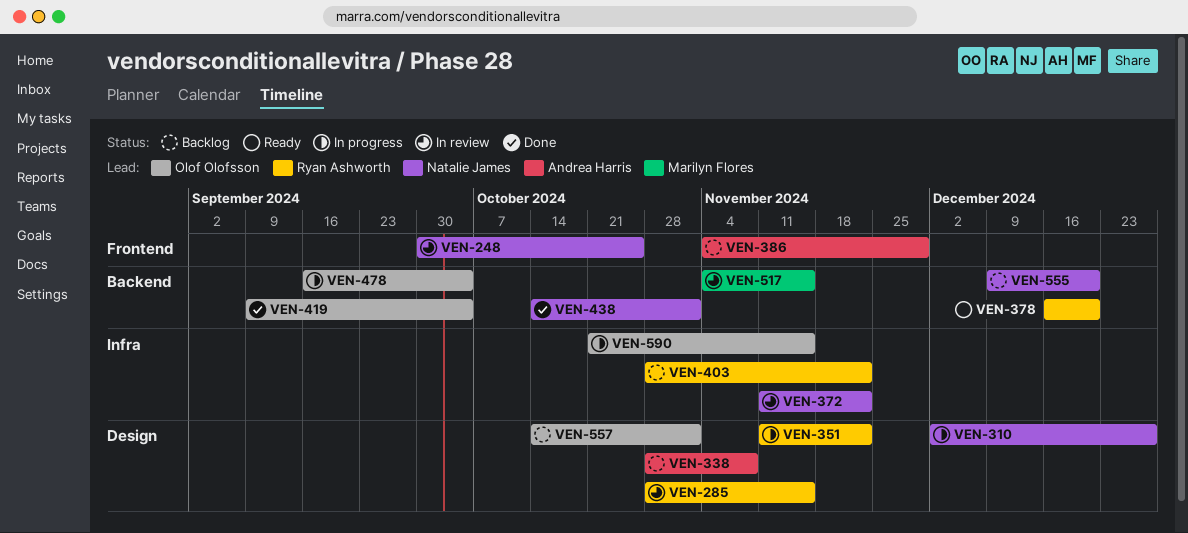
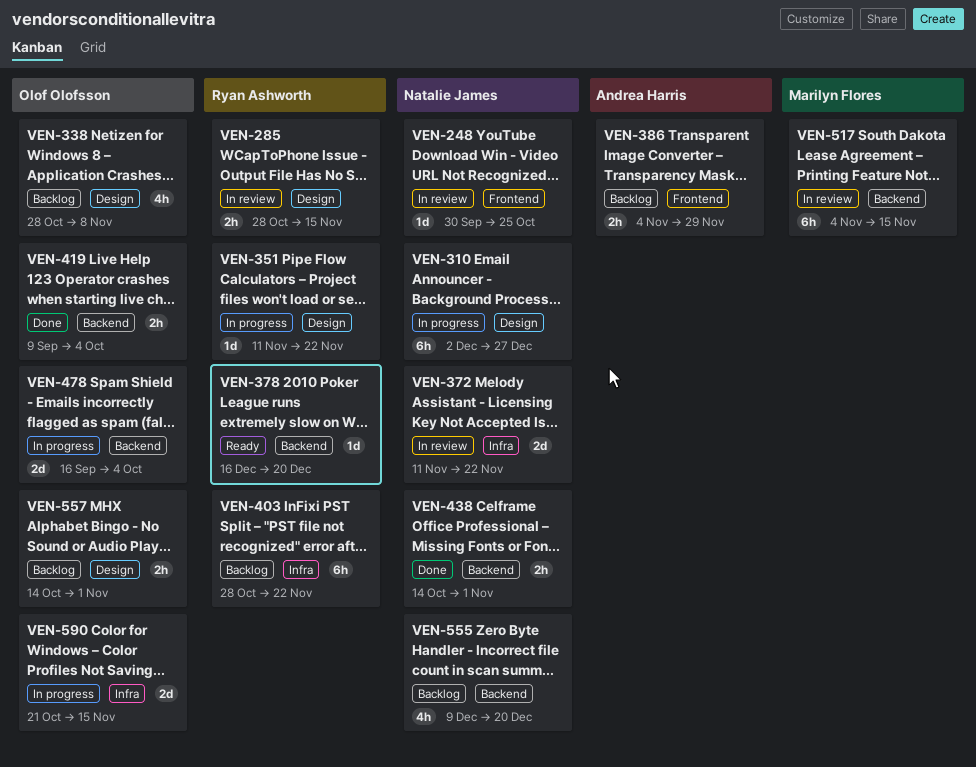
VEN-338, owner: Andrea Harris -> Olof Olofsson

